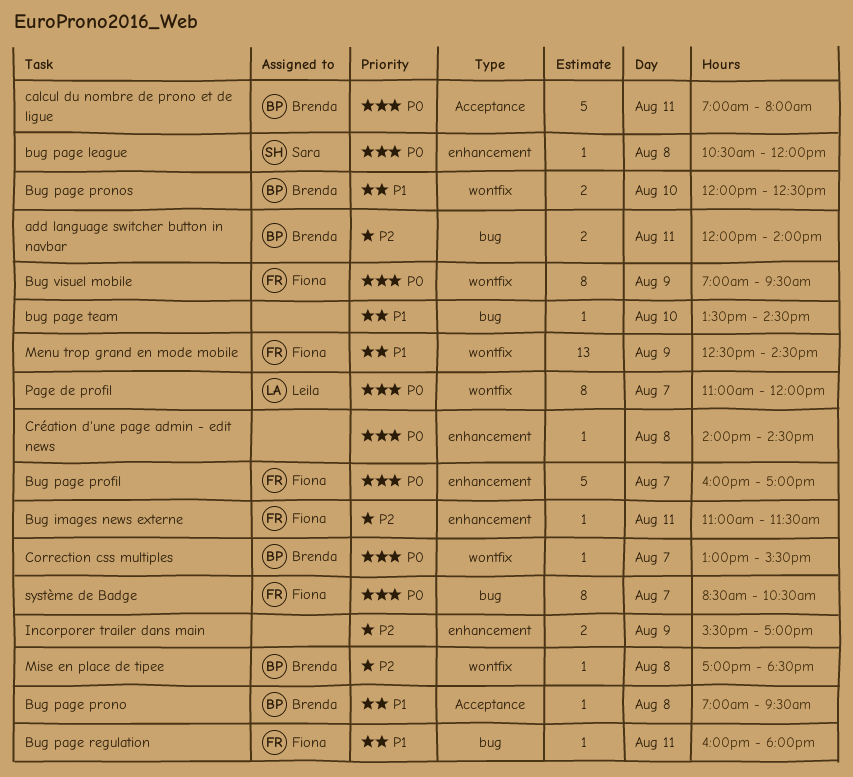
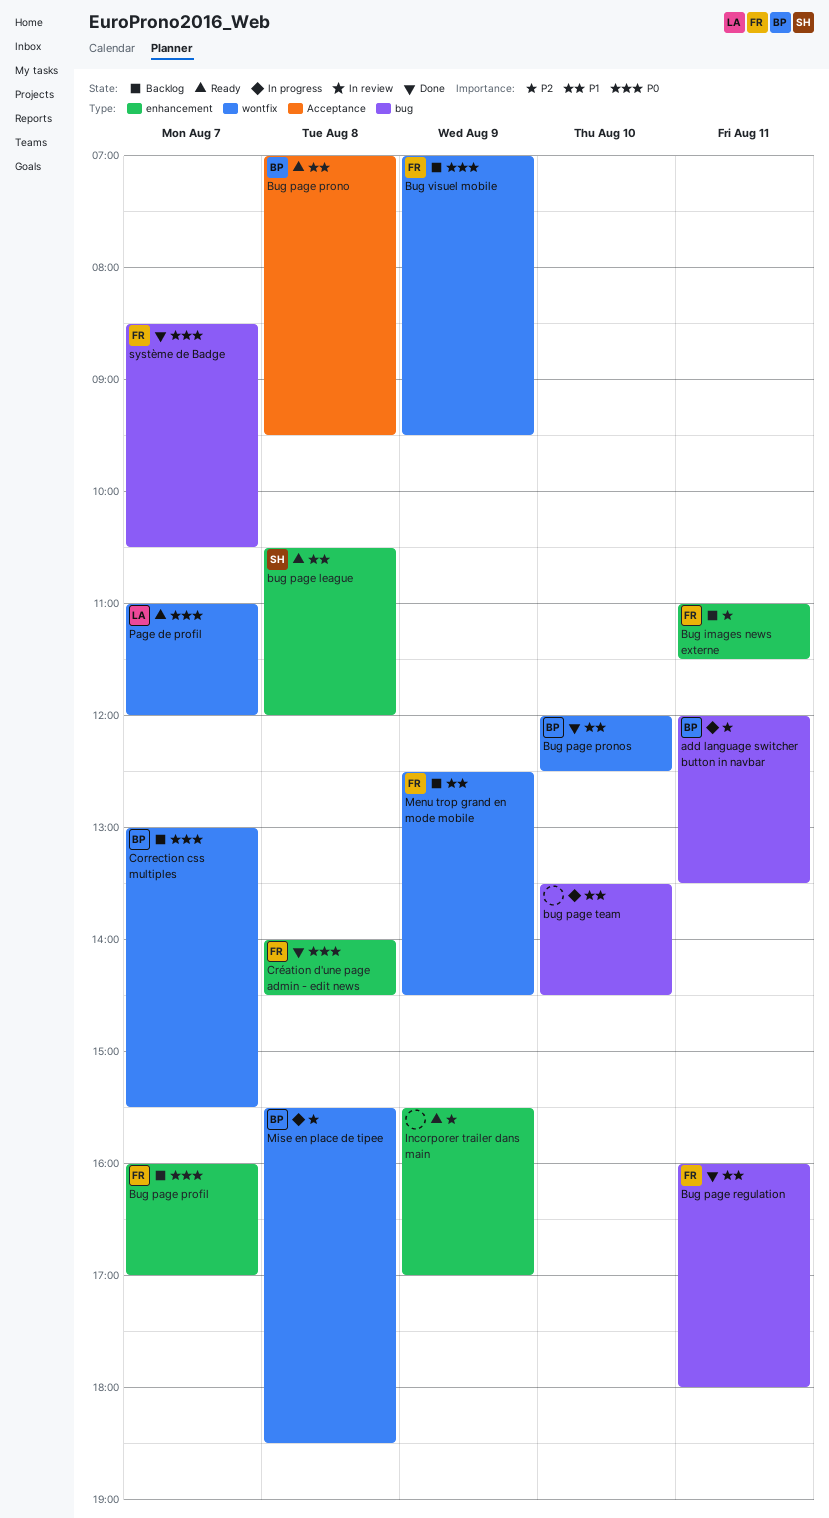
add language switcher button in navbar, ends: 14:00 -> 13:30
bug page league, priority: P0 -> P1
calcul du nombre de prono et de ligue: present -> none
Création d'une page admin - edit news, owner: none -> Fiona
Mise en place de tipee, begins: 17:00 -> 15:30

